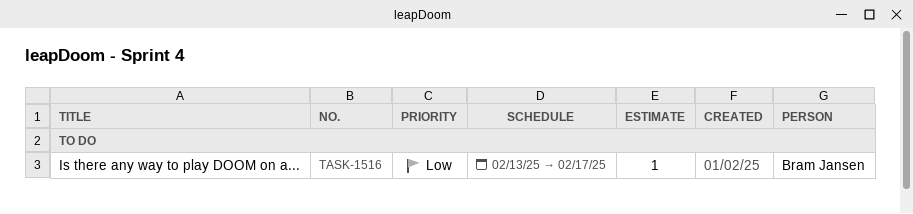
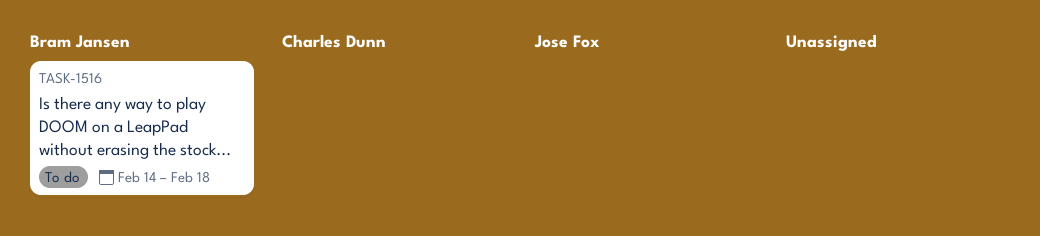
TASK-1516, start: Feb 13 -> Feb 14
TASK-1516, due: Feb 17 -> Feb 18

